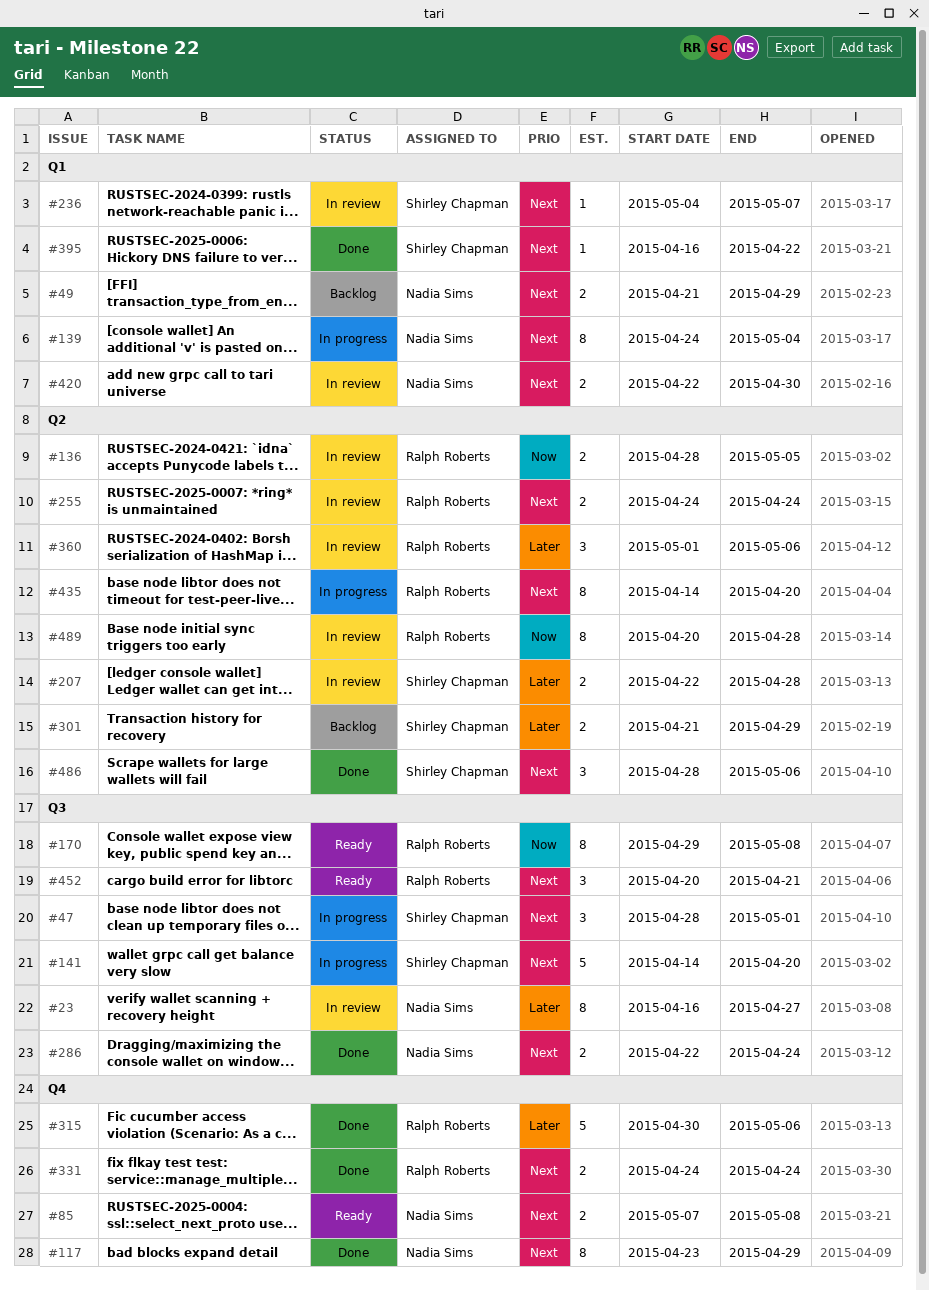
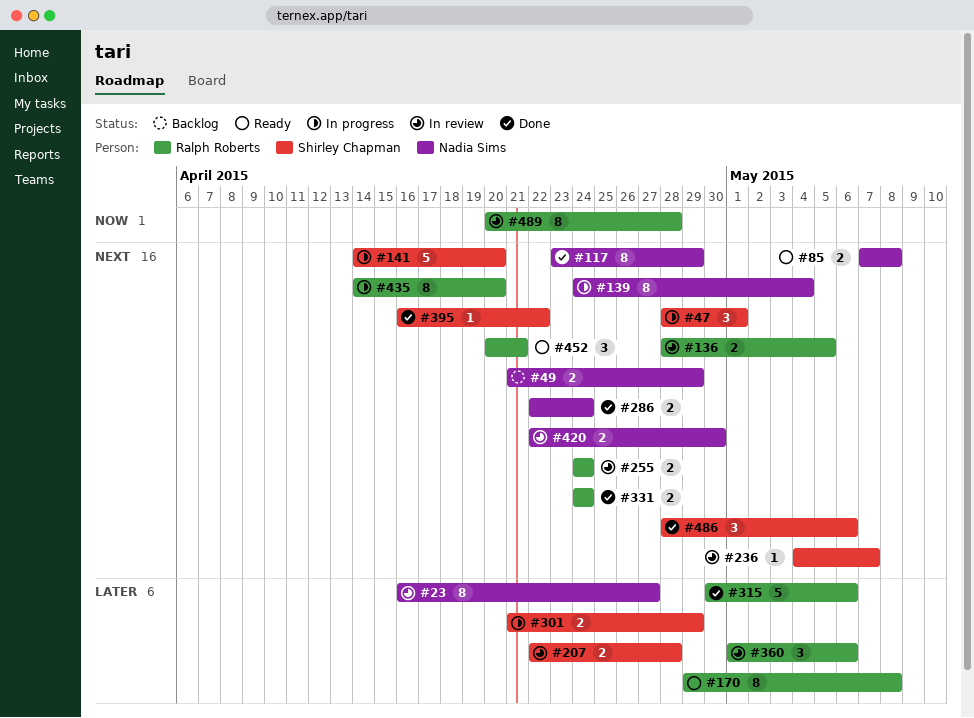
#136, priority: Now -> Next
#170, priority: Now -> Later
#301, status: Backlog -> In progress

